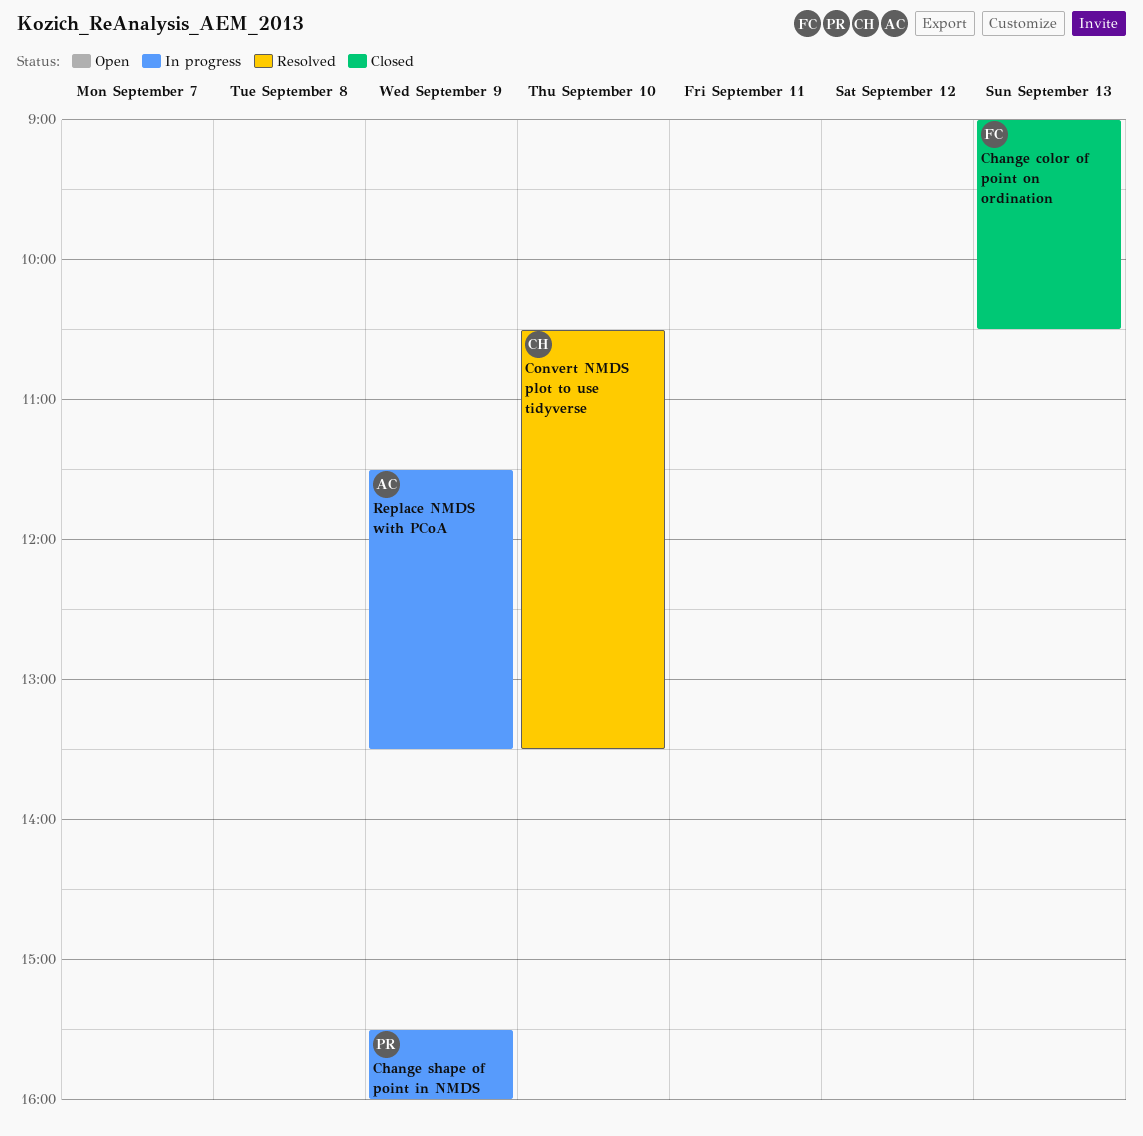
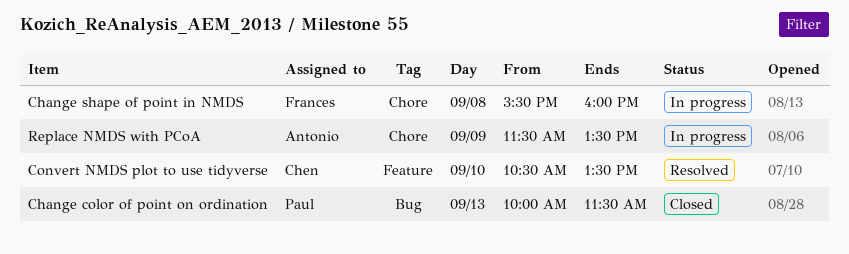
Change color of point on ordination, owner: Frances -> Paul
Change color of point on ordination, begins: 09:00 -> 10:00
Change color of point on ordination, ends: 10:30 -> 11:30
Change shape of point in NMDS, owner: Paul -> Frances
Change shape of point in NMDS, day: Sep 9 -> Sep 8

